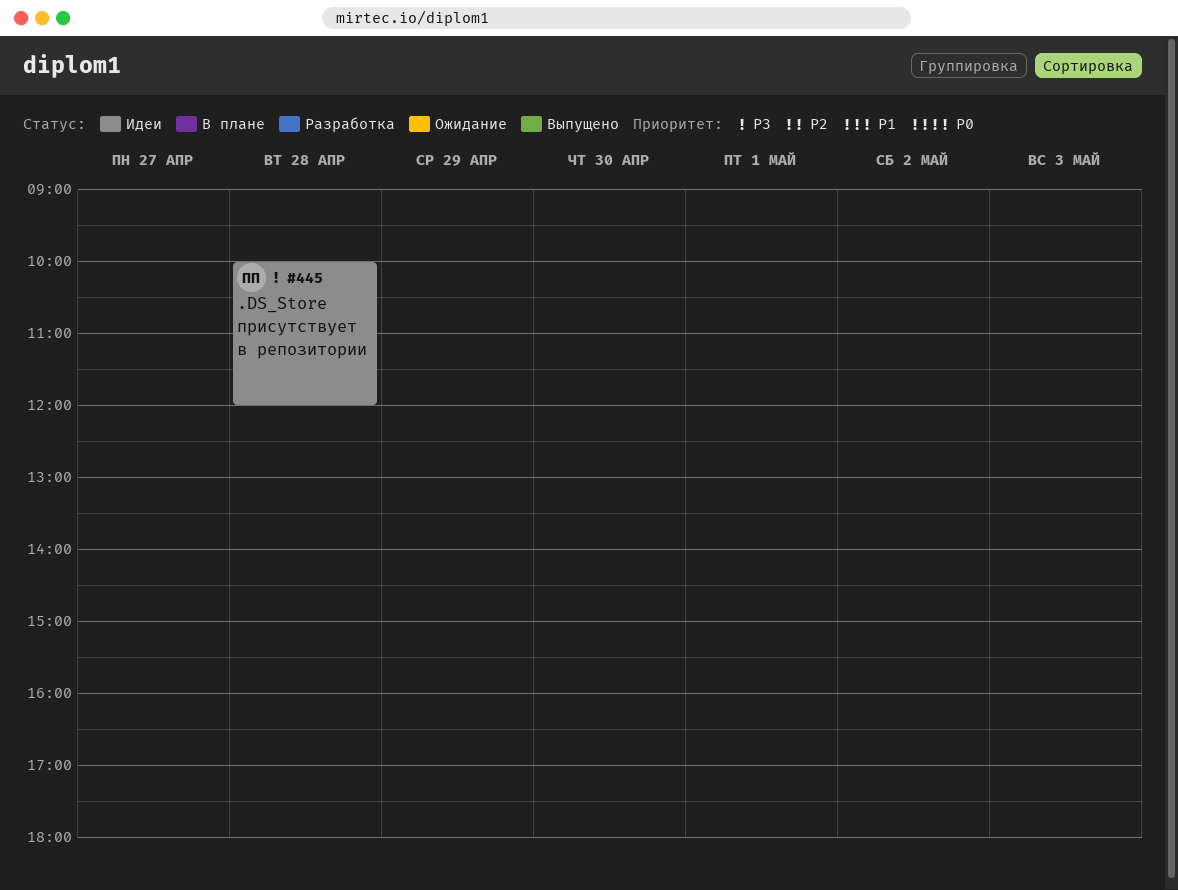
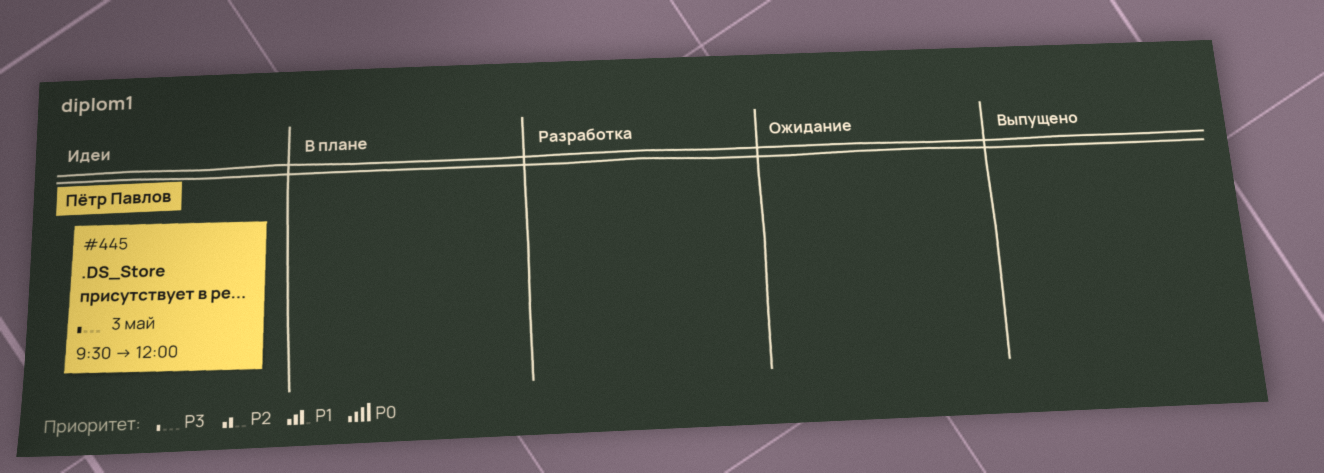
#445, day: Apr 28 -> May 3
#445, begins: 10:00 -> 09:30

